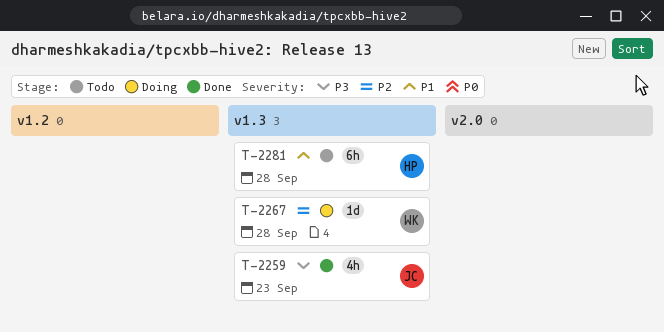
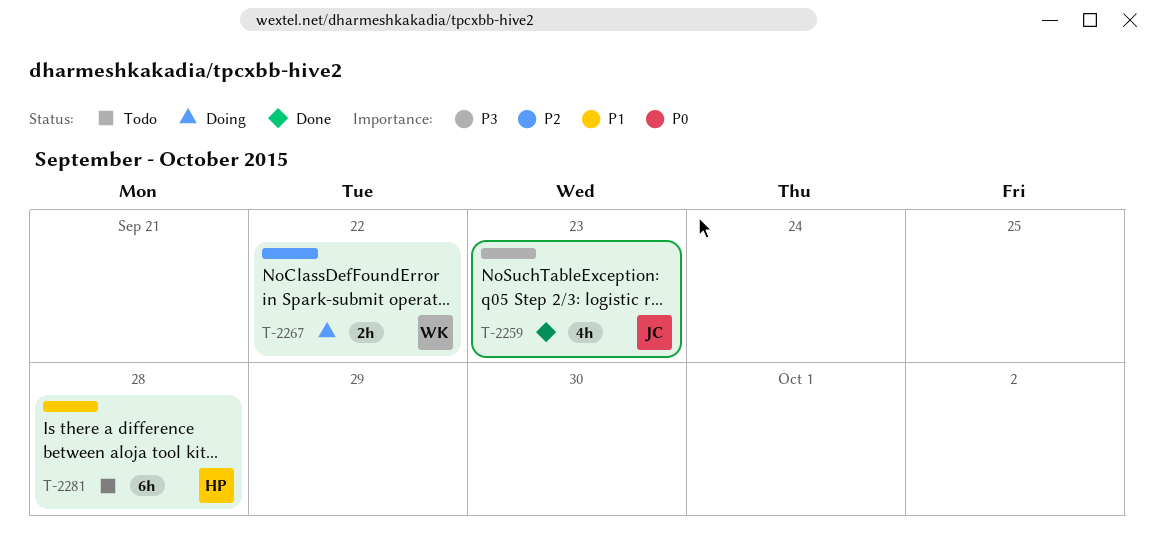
T-2267, estimate: 1d -> 2h
T-2267, due: Sep 28 -> Sep 22

